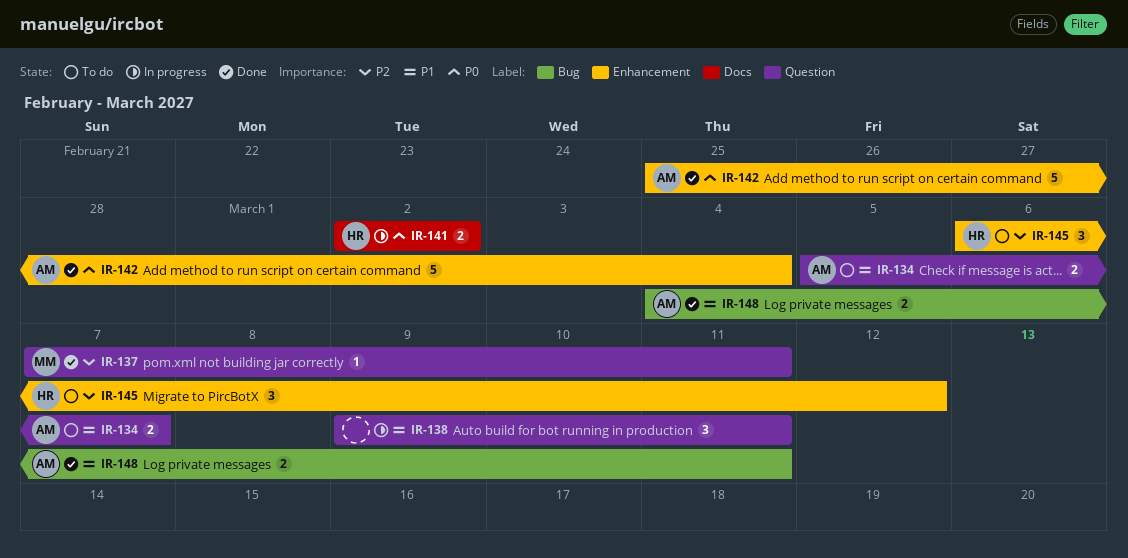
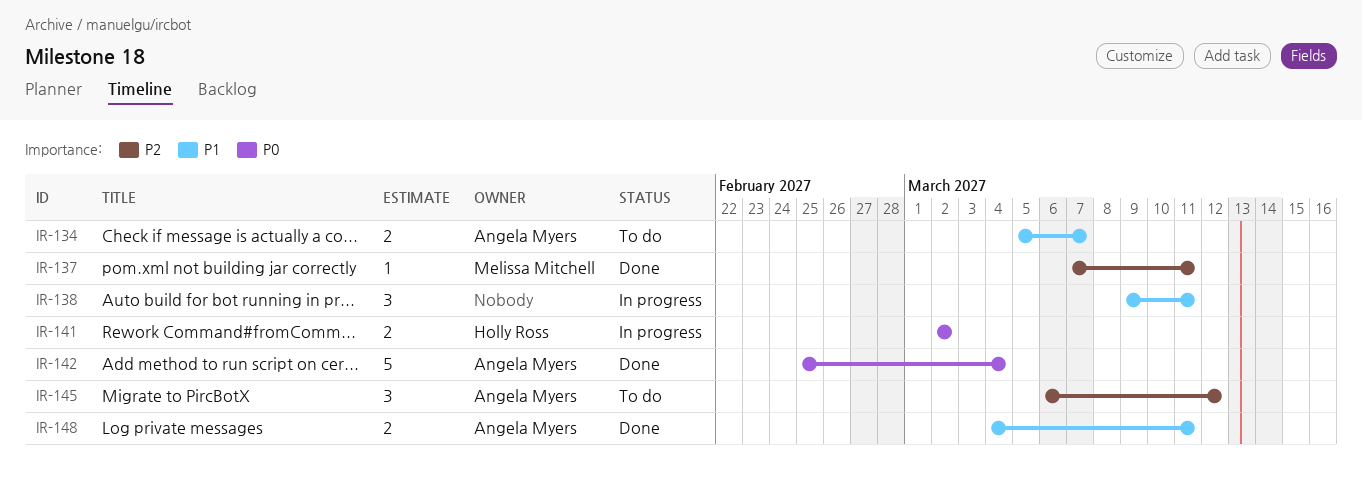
IR-145, owner: Holly Ross -> Angela Myers

